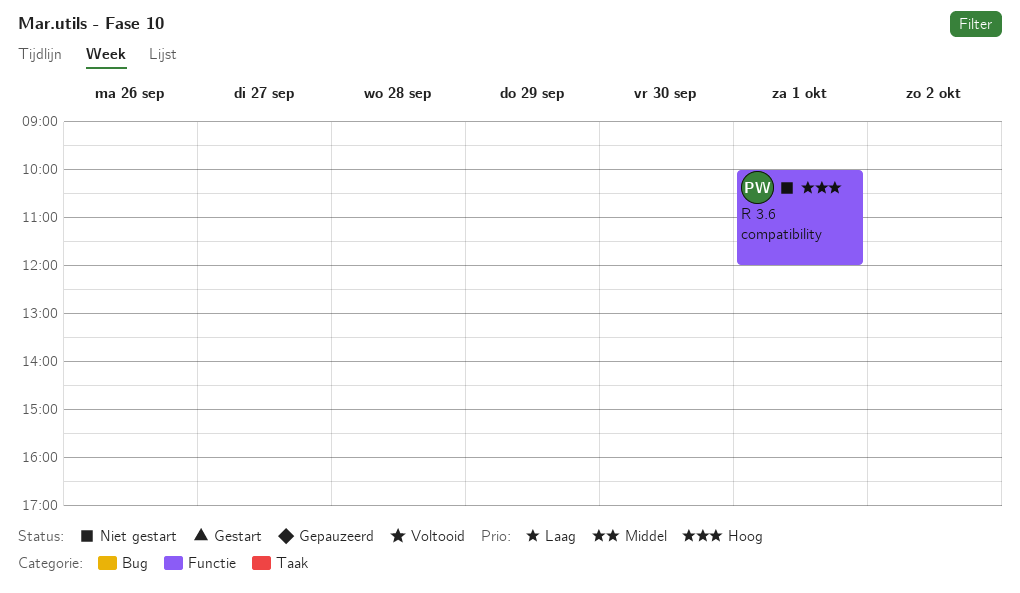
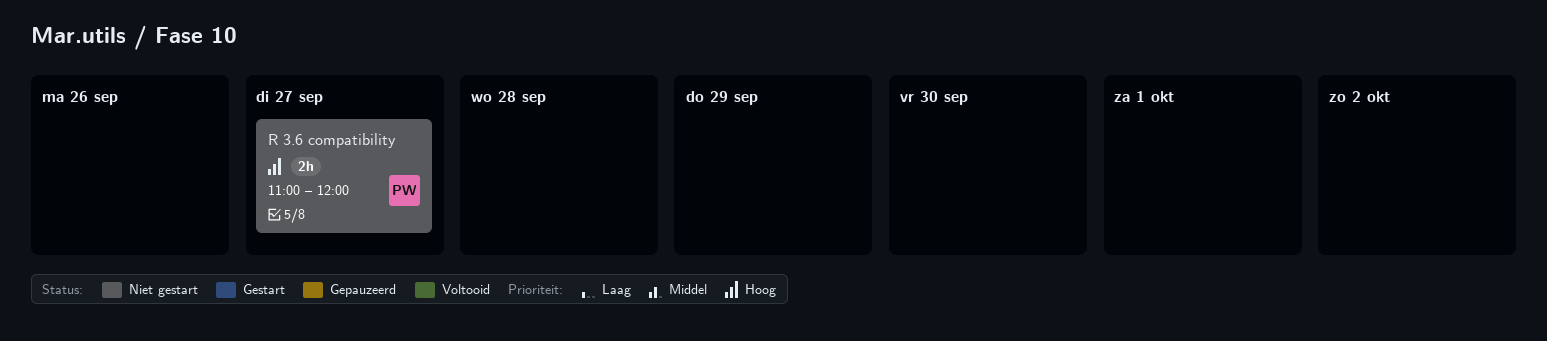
R 3.6 compatibility, day: Oct 1 -> Sep 27
R 3.6 compatibility, begins: 10:00 -> 11:00

